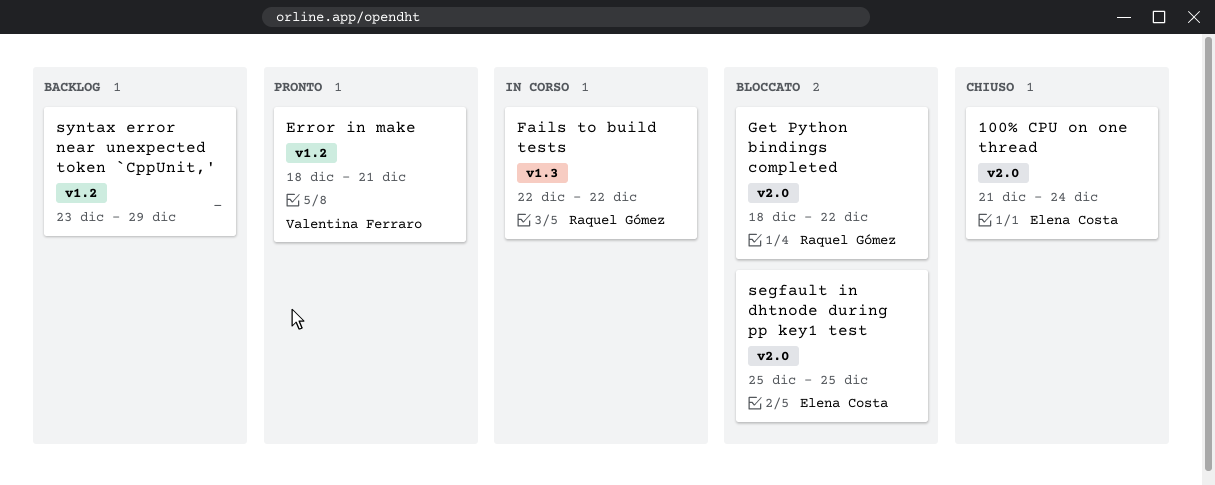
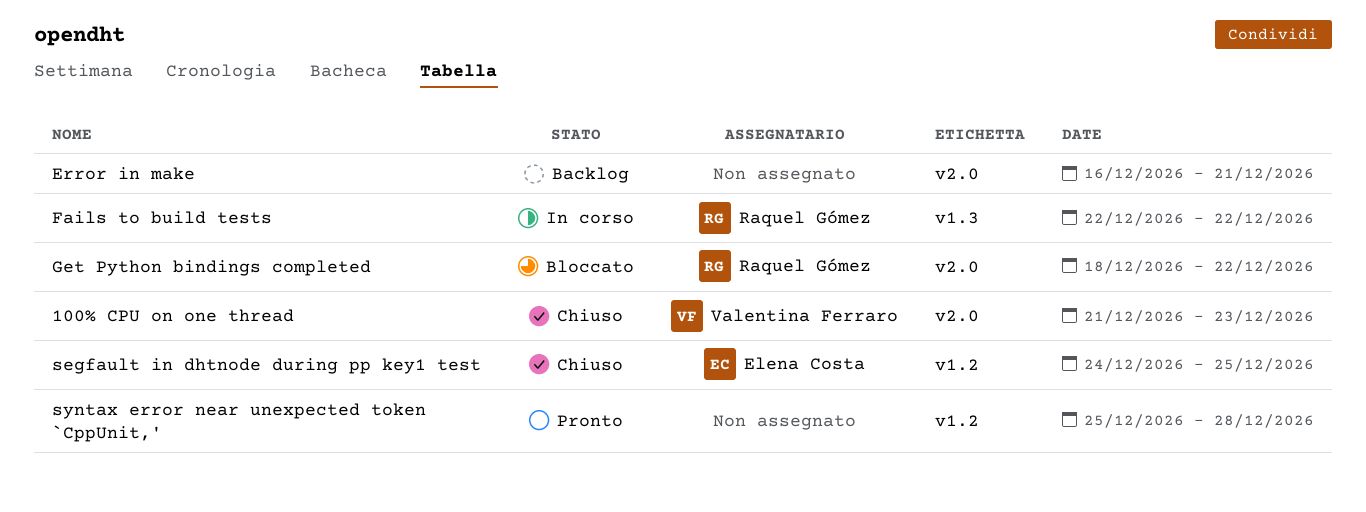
100% CPU on one thread, owner: Elena Costa -> Valentina Ferraro
100% CPU on one thread, due: Dec 24 -> Dec 23
Error in make, status: Pronto -> Backlog
Error in make, owner: Valentina Ferraro -> none
Error in make, label: v1.2 -> v2.0
Error in make, start: Dec 18 -> Dec 16
segfault in dhtnode during pp key1 test, status: Bloccato -> Chiuso
segfault in dhtnode during pp key1 test, label: v2.0 -> v1.2
segfault in dhtnode during pp key1 test, start: Dec 25 -> Dec 24
syntax error near unexpected token `CppUnit,', status: Backlog -> Pronto
syntax error near unexpected token `CppUnit,', start: Dec 23 -> Dec 25
syntax error near unexpected token `CppUnit,', due: Dec 29 -> Dec 28

